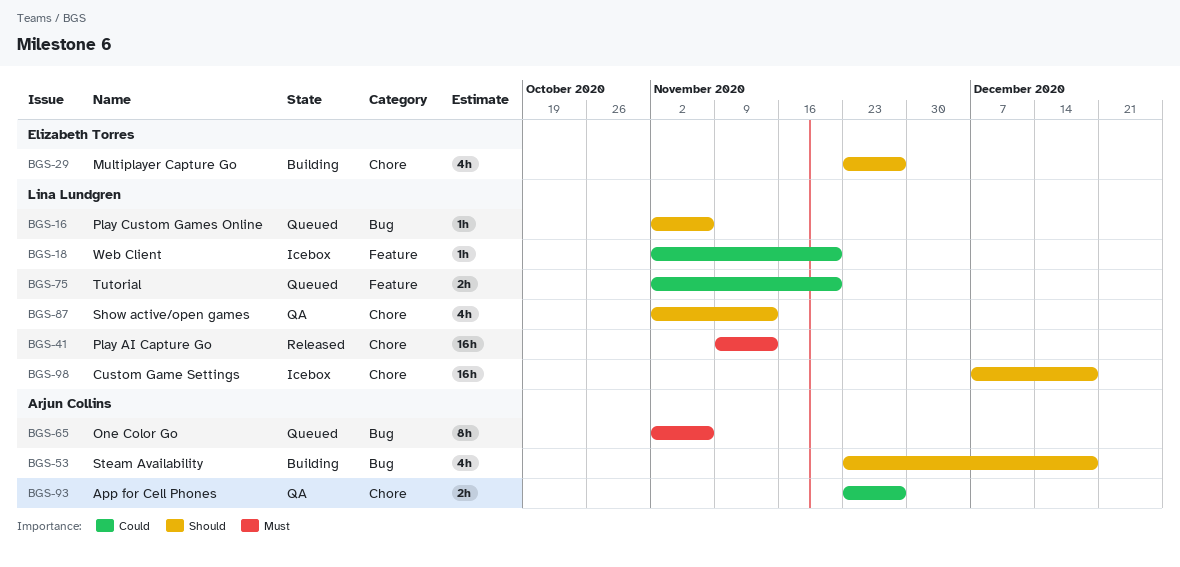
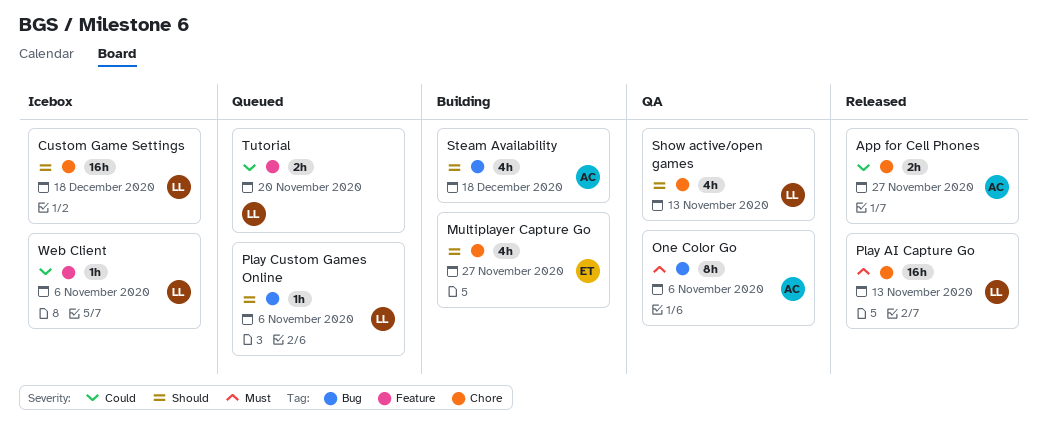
App for Cell Phones, status: QA -> Released
One Color Go, status: Queued -> QA
Web Client, due: Nov 20 -> Nov 6

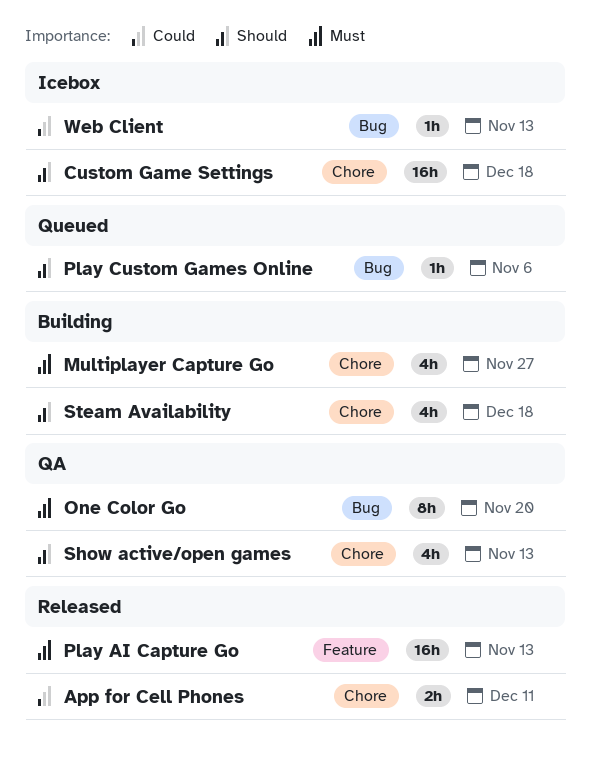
App for Cell Phones, due: Nov 27 -> Dec 11
Multiplayer Capture Go, priority: Should -> Must
One Color Go, due: Nov 6 -> Nov 20
Play AI Capture Go, label: Chore -> Feature
Steam Availability, label: Bug -> Chore
Tutorial: present -> none
Web Client, label: Feature -> Bug
Web Client, due: Nov 6 -> Nov 13

